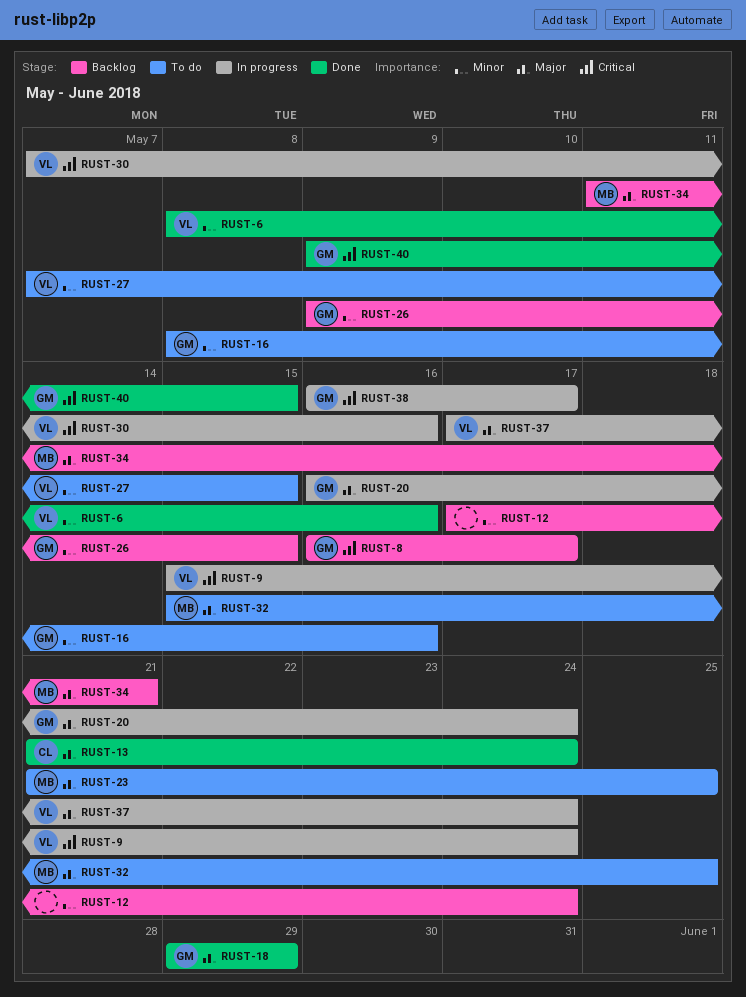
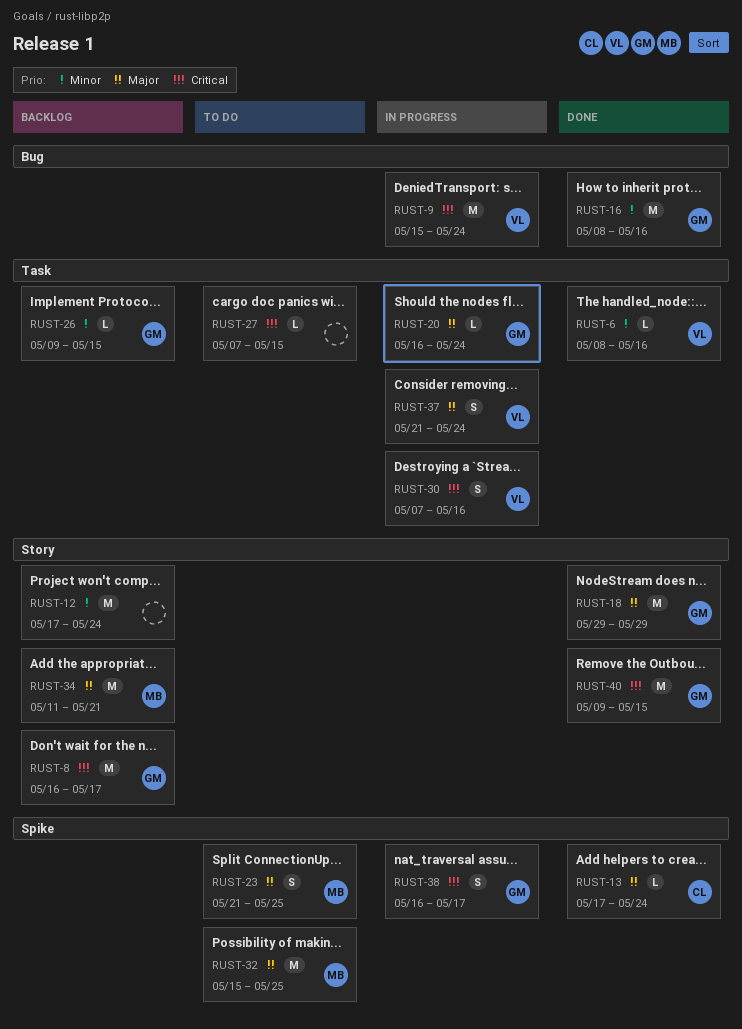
RUST-13, start: May 21 -> May 17
RUST-16, status: To do -> Done
RUST-27, owner: VL -> none
RUST-27, priority: Minor -> Critical
RUST-37, start: May 17 -> May 21

